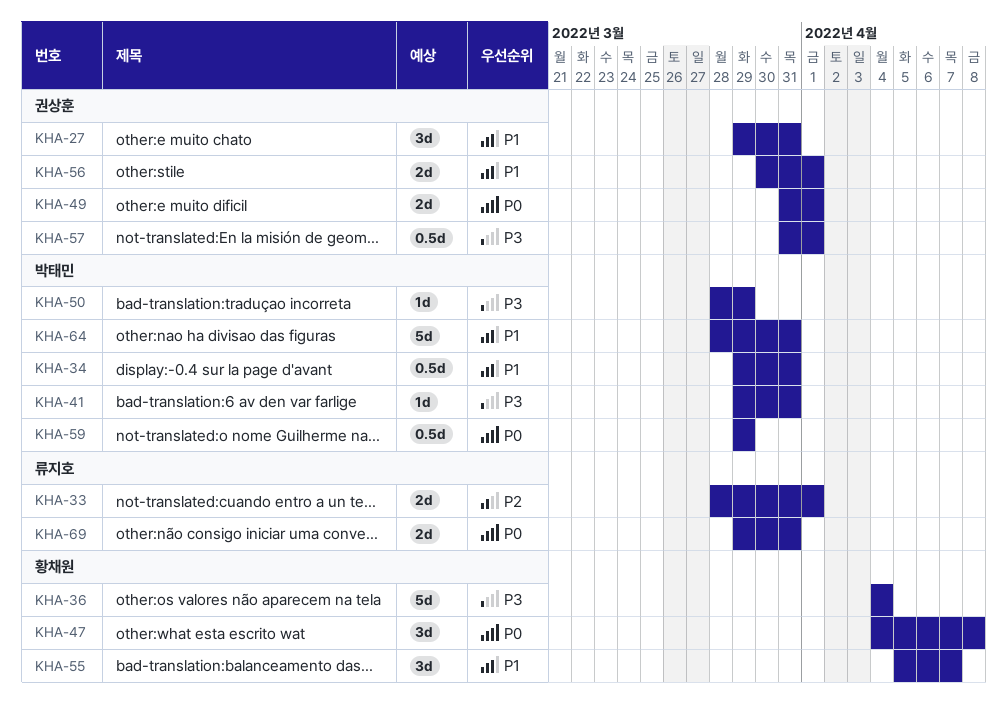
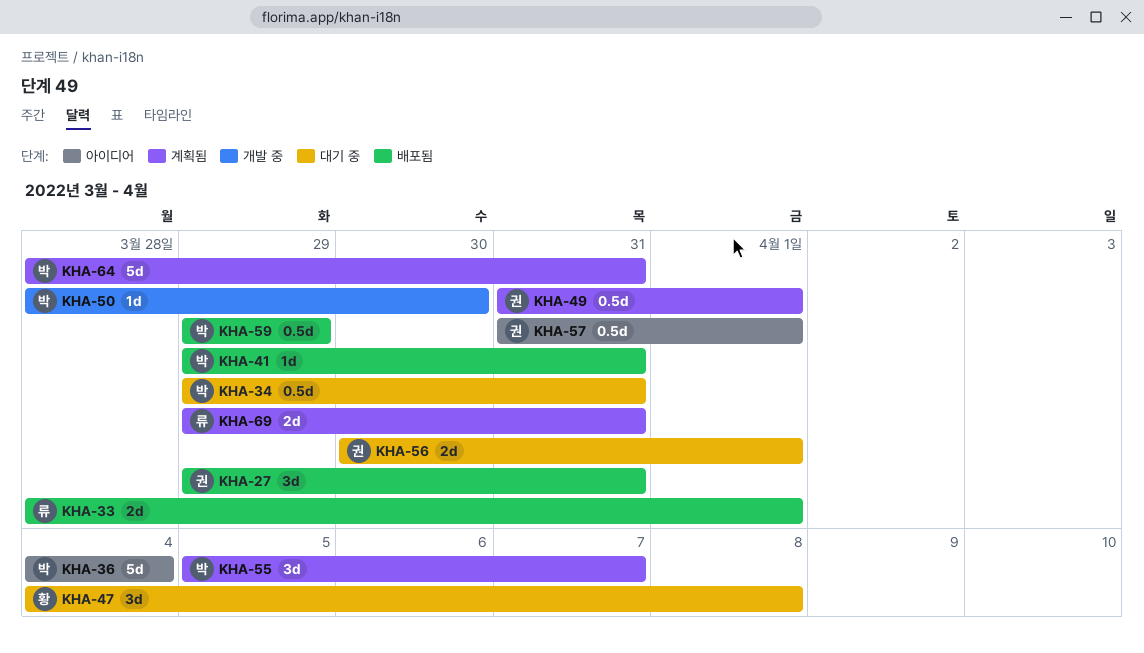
KHA-36, owner: 황채원 -> 박태민
KHA-49, estimate: 2d -> 0.5d
KHA-50, due: Mar 29 -> Mar 30
KHA-55, owner: 황채원 -> 박태민

